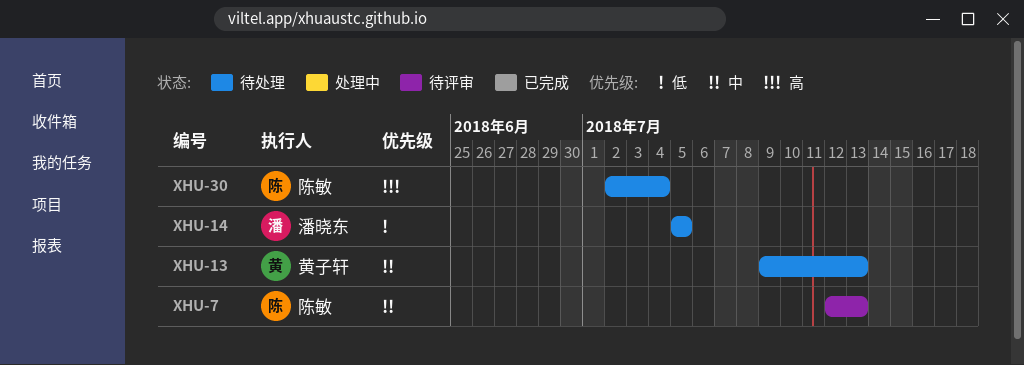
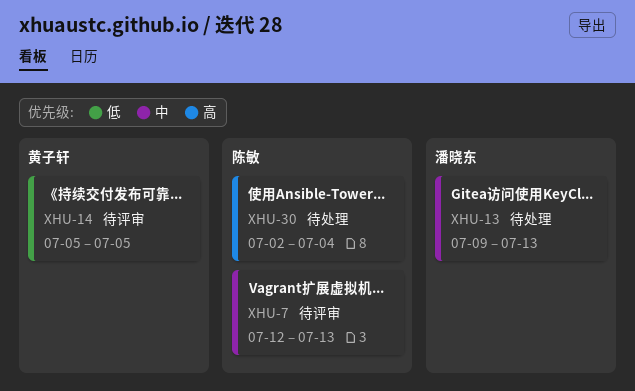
XHU-13, owner: 黄子轩 -> 潘晓东
XHU-14, status: 待处理 -> 待评审
XHU-14, owner: 潘晓东 -> 黄子轩

